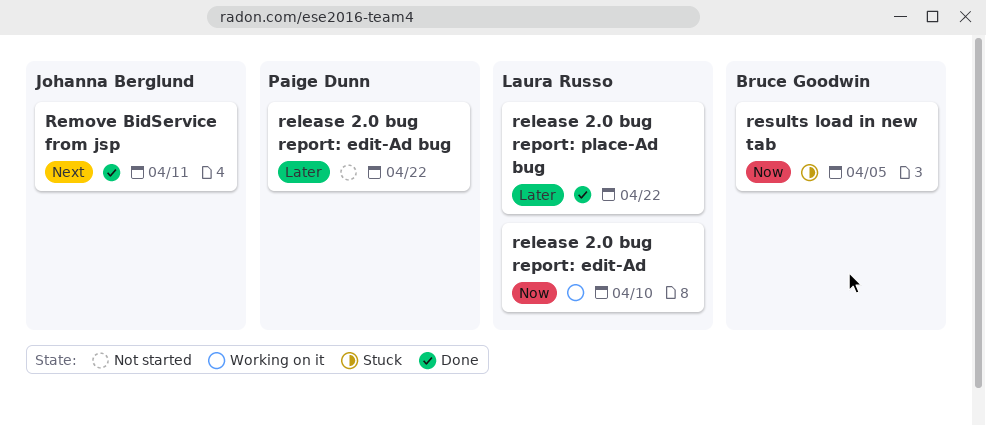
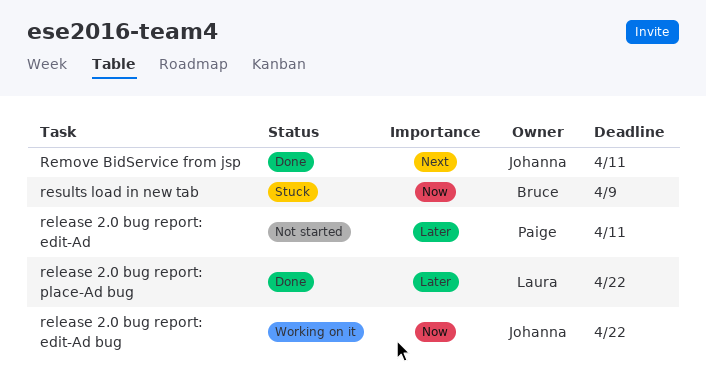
release 2.0 bug report: edit-Ad, status: Working on it -> Not started
release 2.0 bug report: edit-Ad, owner: Laura Russo -> Paige Dunn
release 2.0 bug report: edit-Ad, priority: Now -> Later
release 2.0 bug report: edit-Ad, due: Apr 10 -> Apr 11
release 2.0 bug report: edit-Ad bug, status: Not started -> Working on it
release 2.0 bug report: edit-Ad bug, owner: Paige Dunn -> Johanna Berglund
release 2.0 bug report: edit-Ad bug, priority: Later -> Now
results load in new tab, due: Apr 5 -> Apr 9

